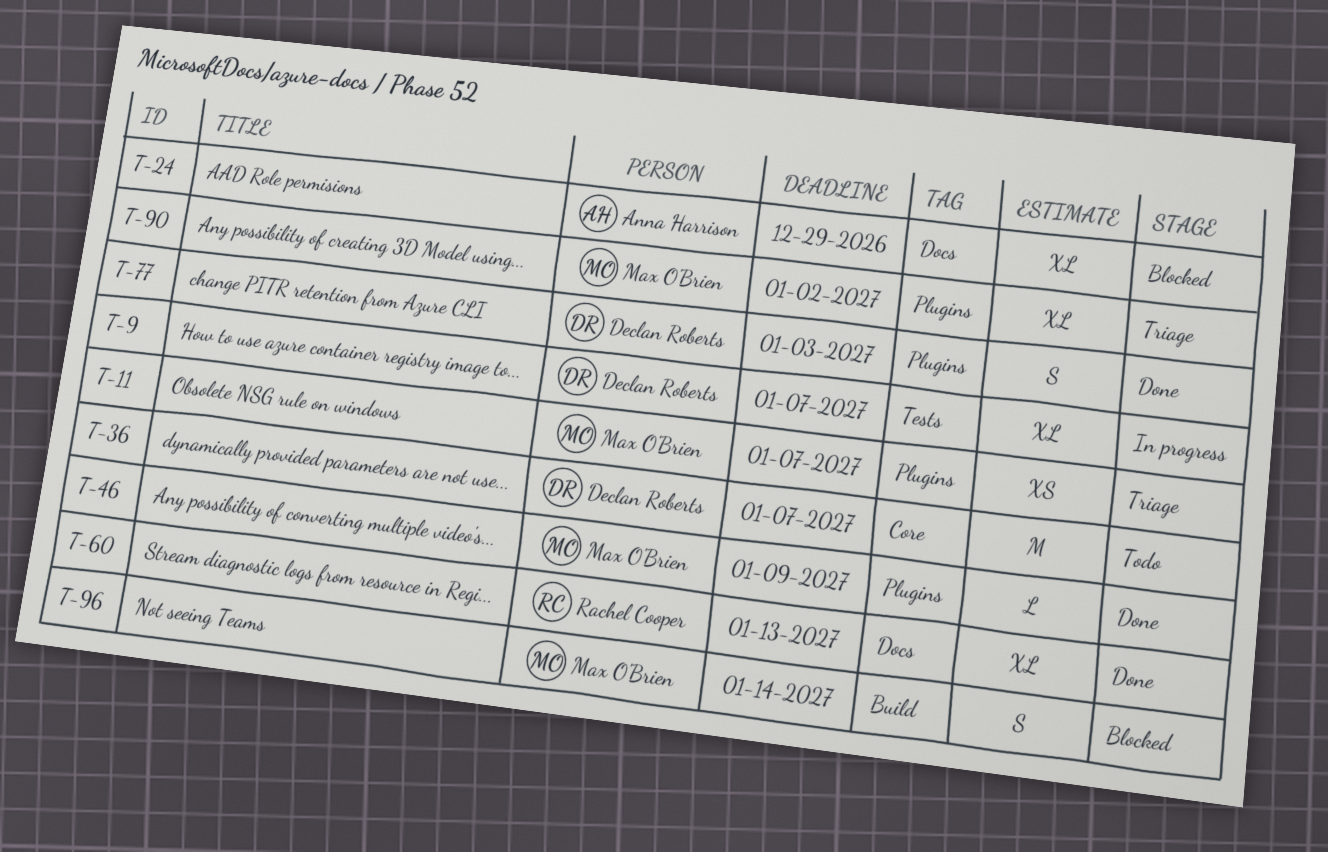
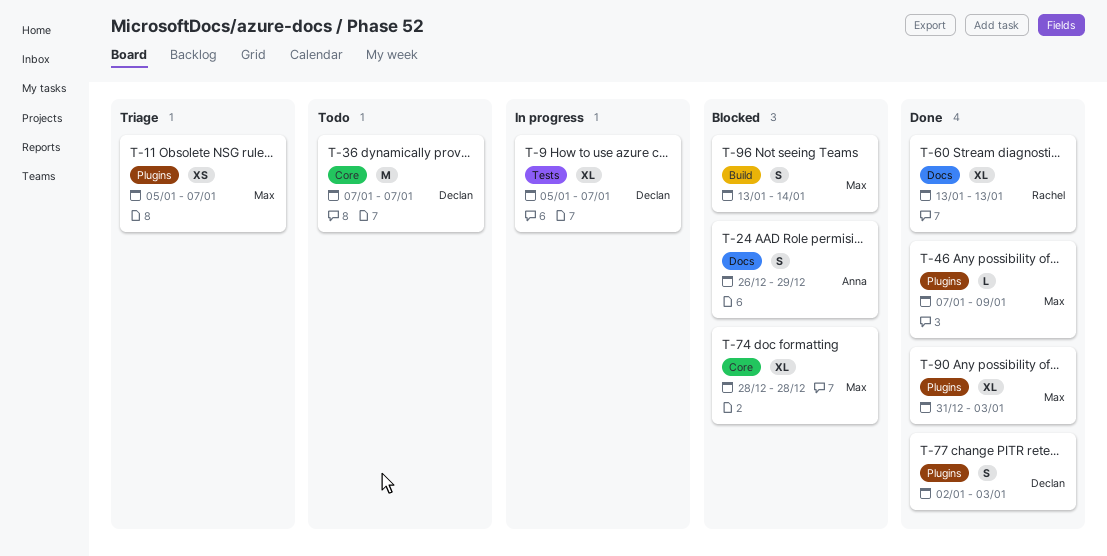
T-24, estimate: XL -> S
T-74: none -> present
T-90, status: Triage -> Done
T-90, due: Jan 2 -> Jan 3

